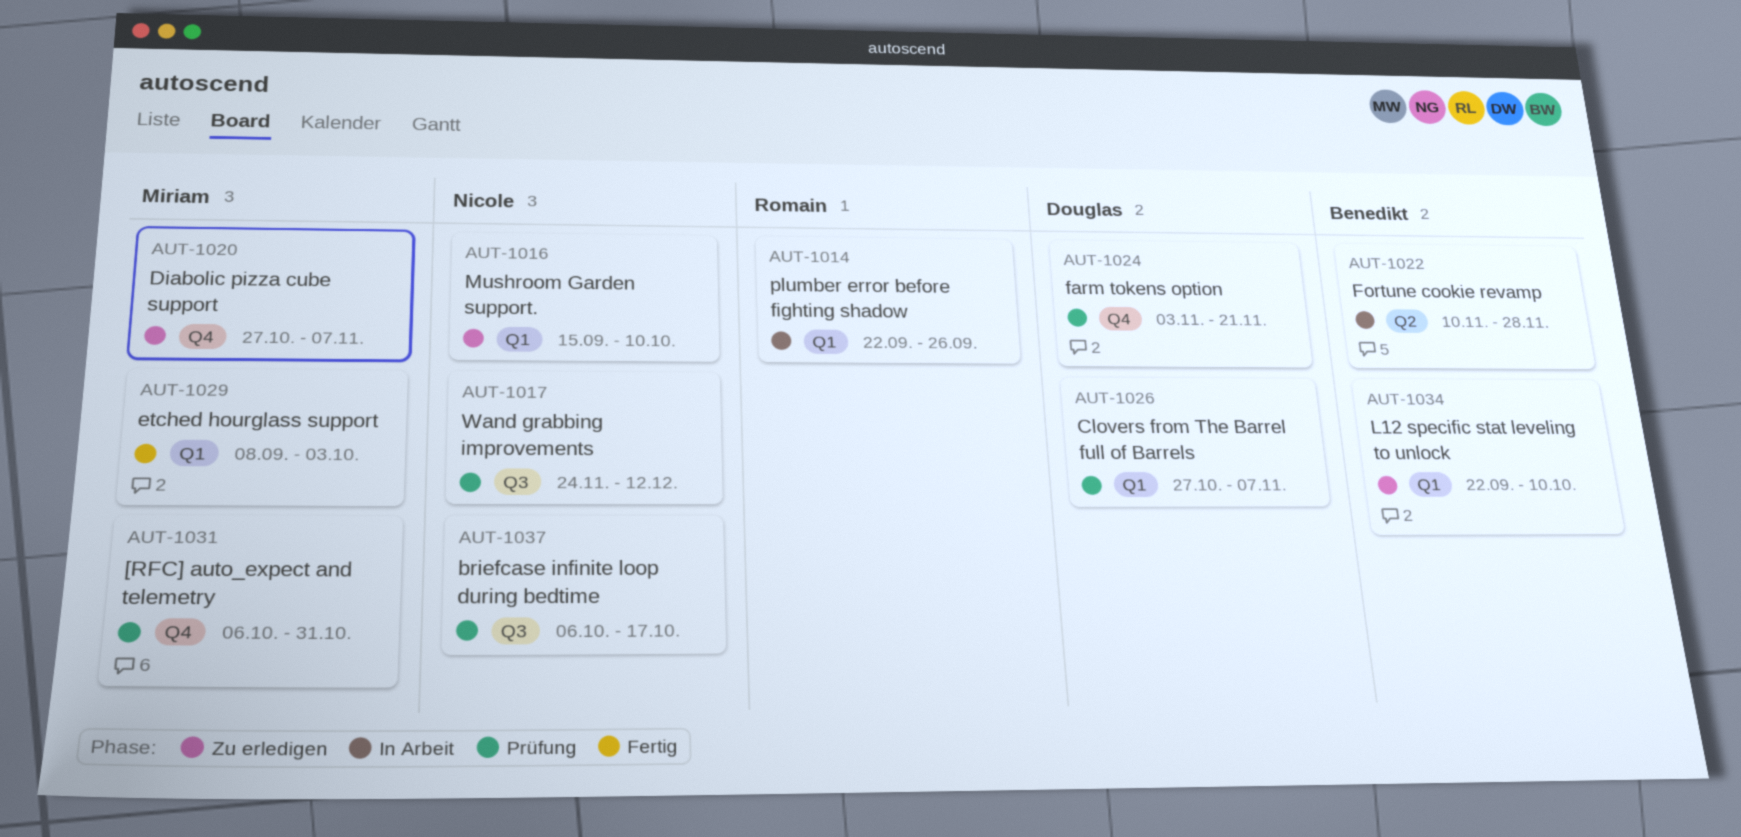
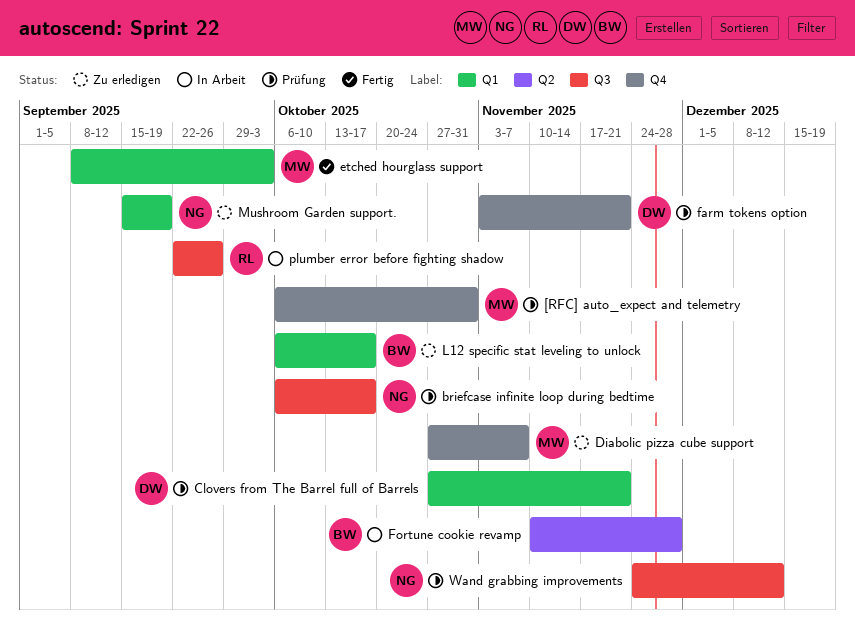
Clovers from The Barrel full of Barrels, due: Nov 7 -> Nov 21
L12 specific stat leveling to unlock, start: Sep 22 -> Oct 6
L12 specific stat leveling to unlock, due: Oct 10 -> Oct 17
Mushroom Garden support., due: Oct 10 -> Sep 19
plumber error before fighting shadow, label: Q1 -> Q3

